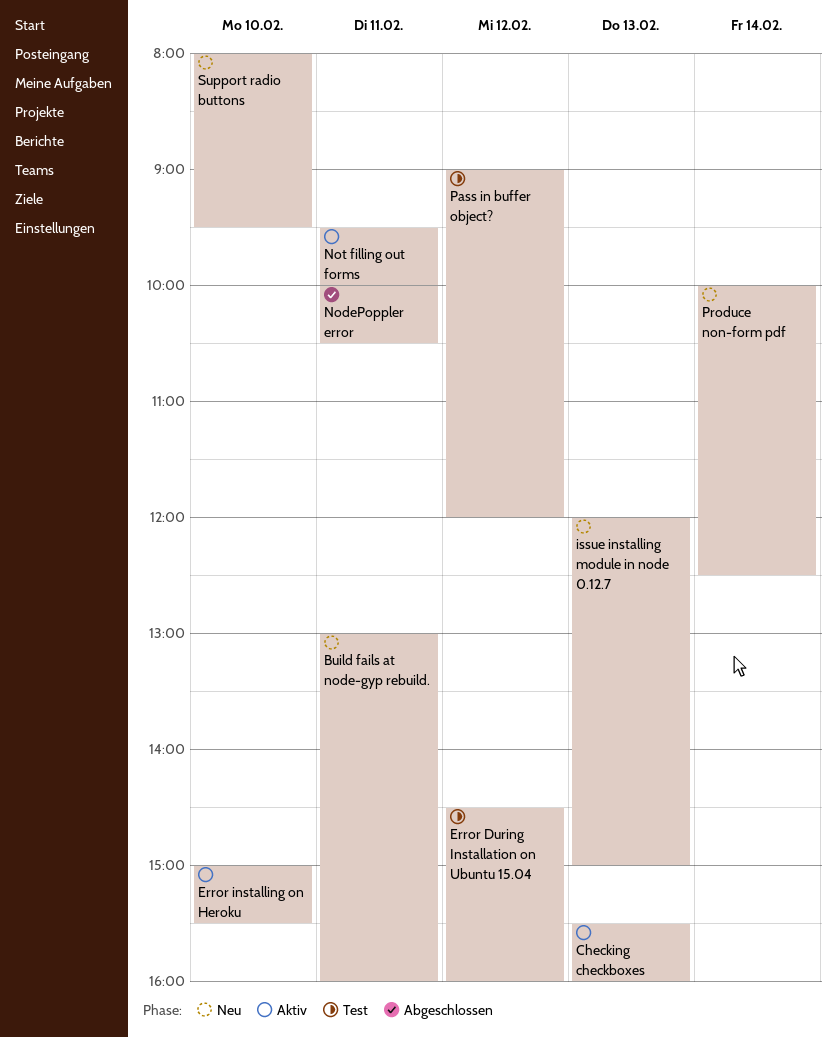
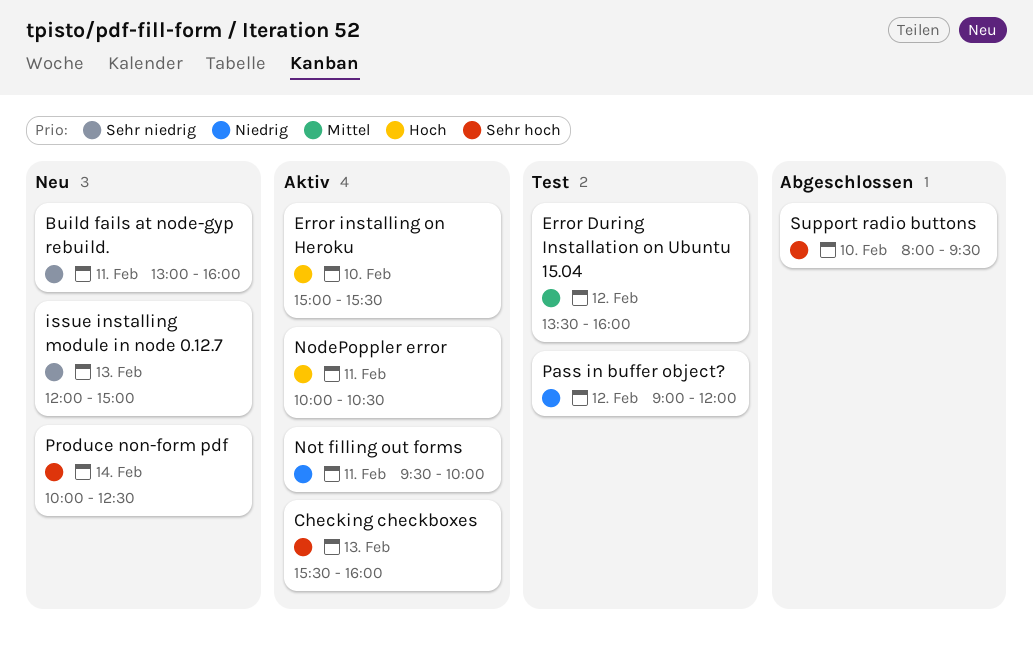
Error During Installation on Ubuntu 15.04, begins: 14:30 -> 13:30
NodePoppler error, status: Abgeschlossen -> Aktiv
Support radio buttons, status: Neu -> Abgeschlossen

